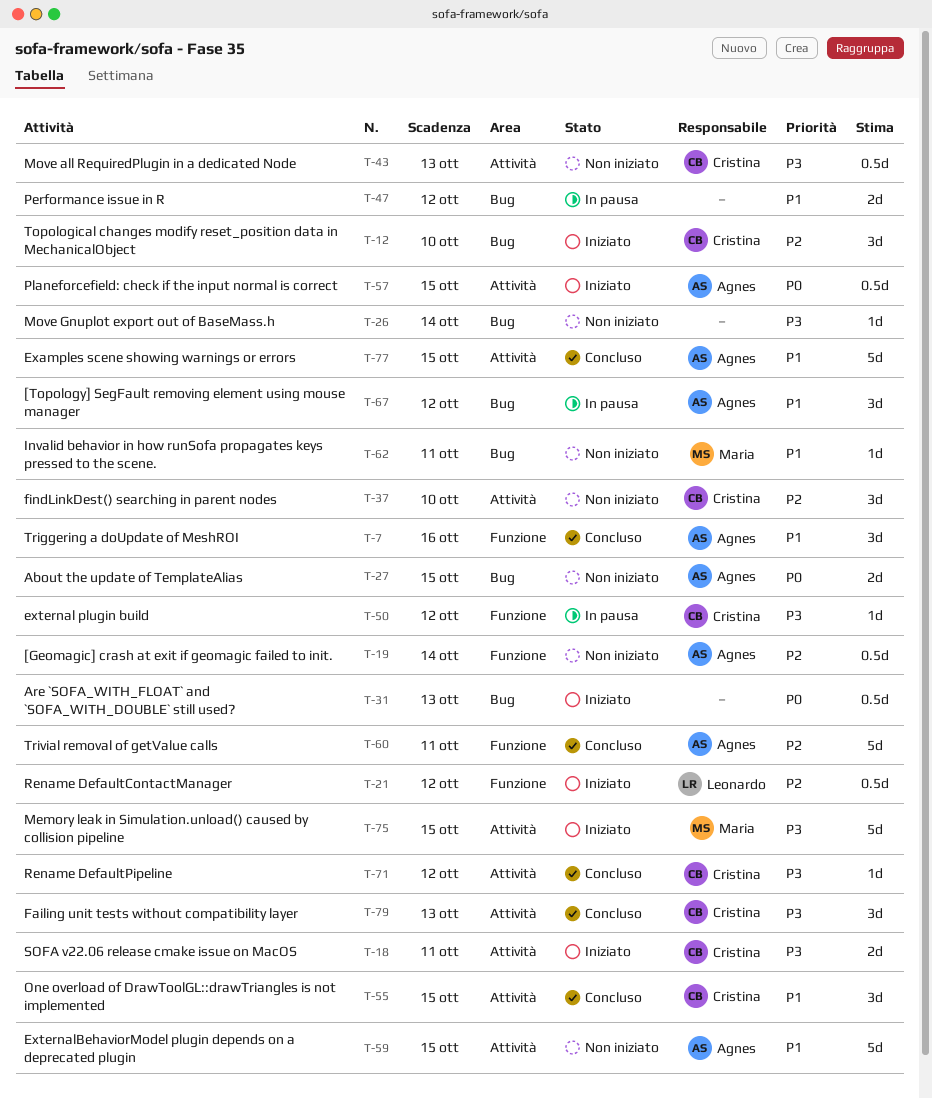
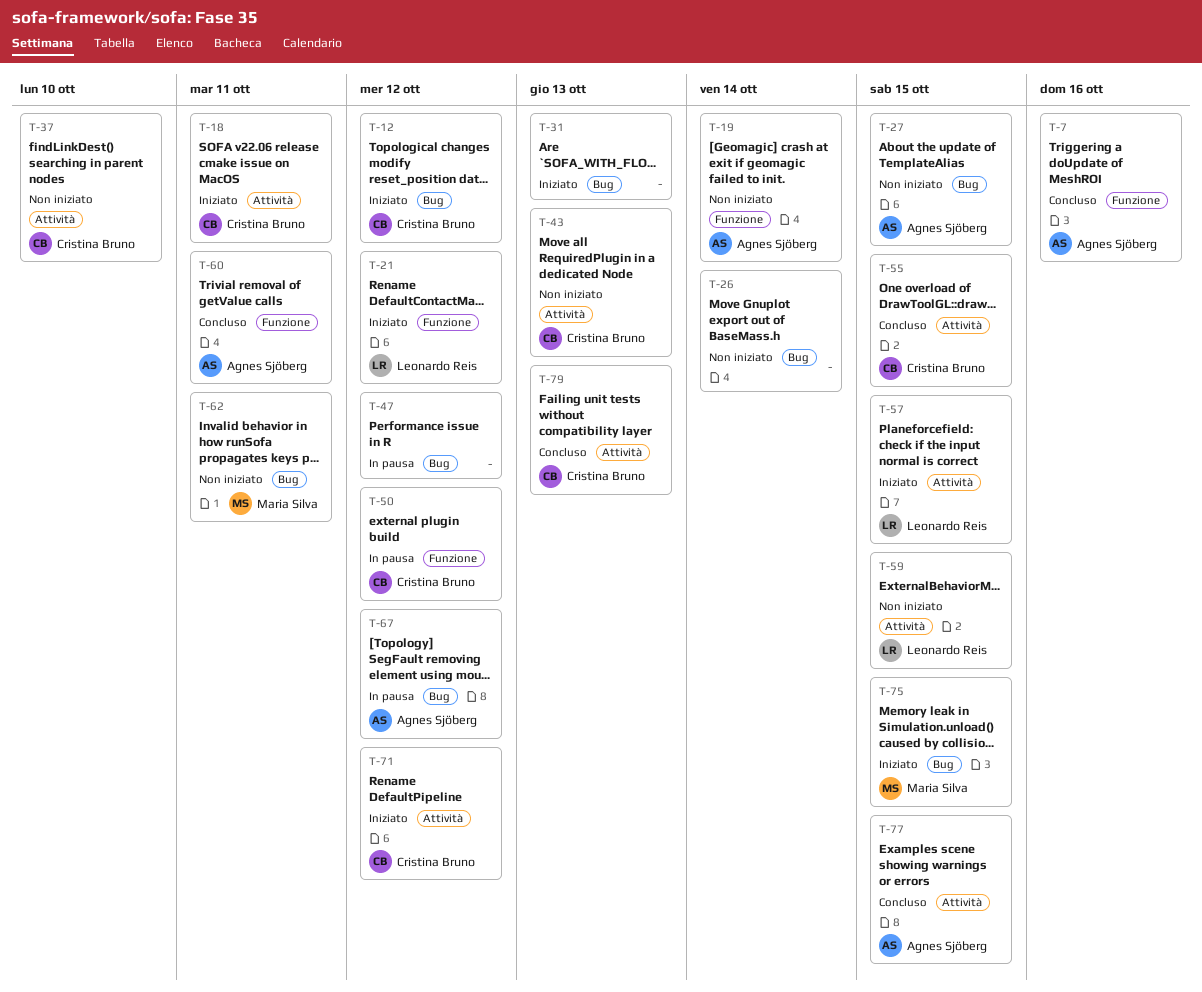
T-12, due: Oct 10 -> Oct 12
T-57, owner: Agnes Sjöberg -> Leonardo Reis
T-59, owner: Agnes Sjöberg -> Leonardo Reis
T-71, status: Concluso -> Iniziato
T-75, label: Attività -> Bug

